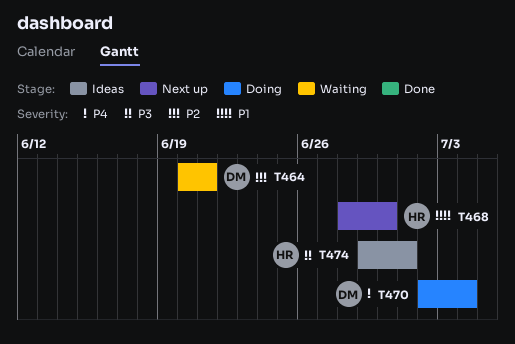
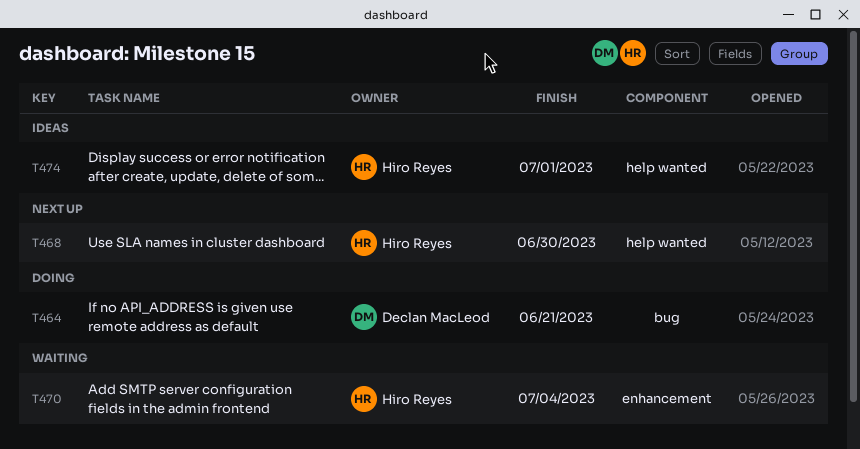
T464, status: Waiting -> Doing
T470, status: Doing -> Waiting
T470, owner: Declan MacLeod -> Hiro Reyes

